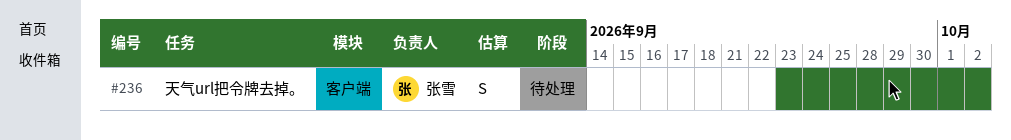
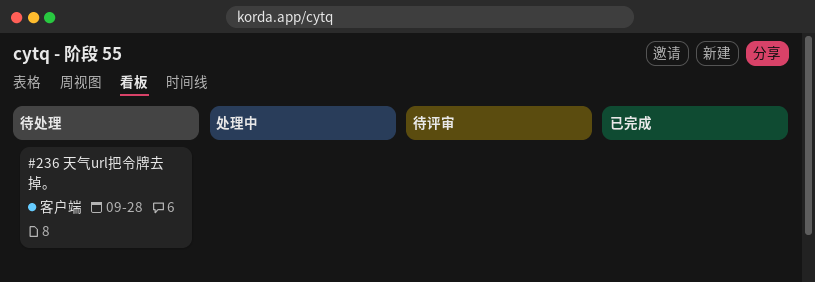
#236, due: Oct 2 -> Sep 28

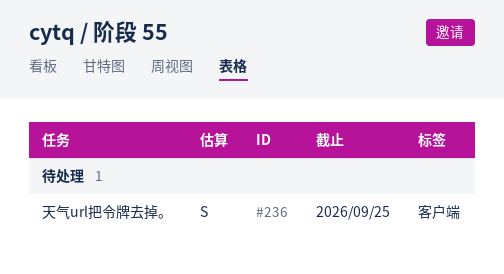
#236, due: Sep 28 -> Sep 25

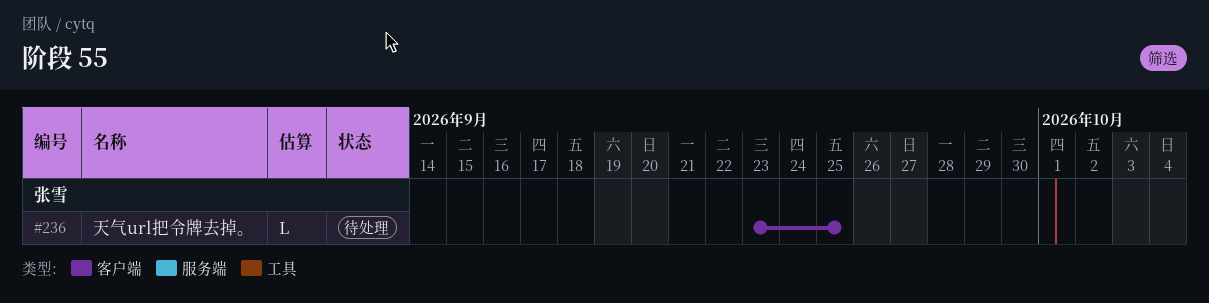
#236, estimate: S -> L

